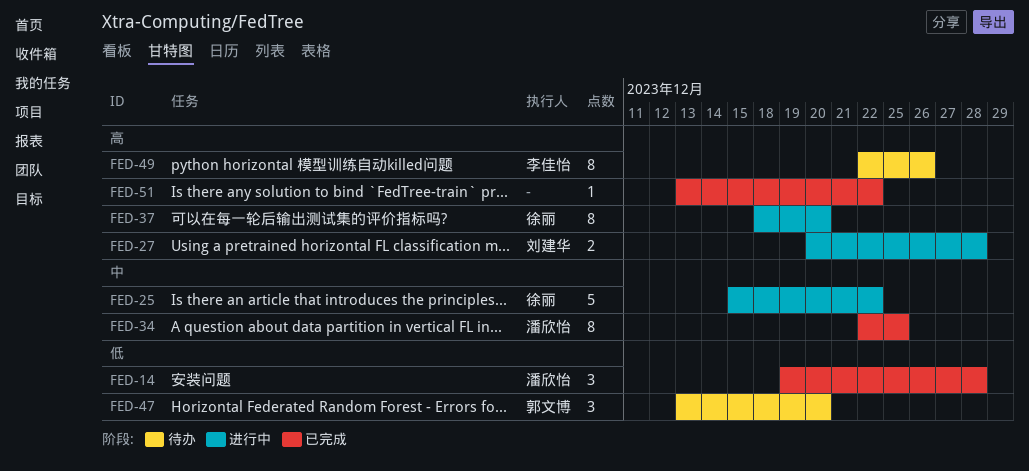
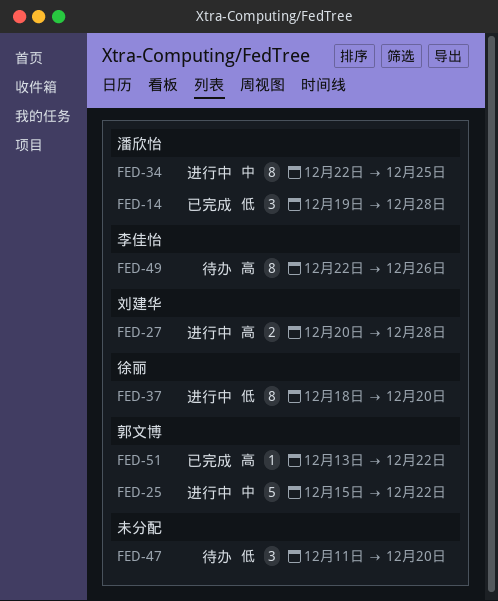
FED-25, owner: 徐丽 -> 郭文博
FED-34, status: 已完成 -> 进行中
FED-37, priority: 高 -> 低
FED-47, owner: 郭文博 -> none
FED-47, start: Dec 13 -> Dec 11
FED-51, owner: none -> 郭文博

